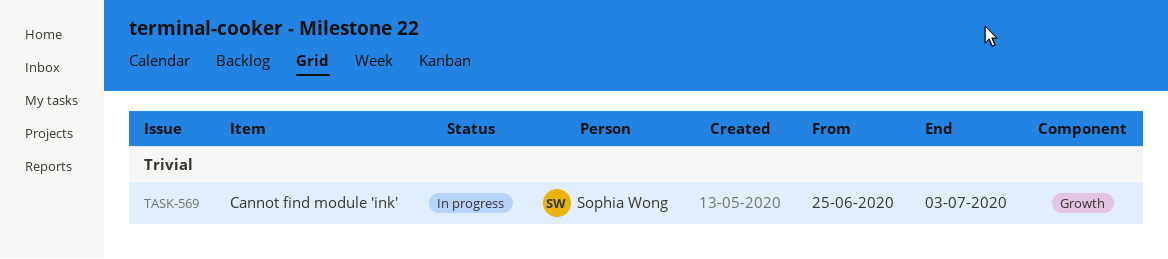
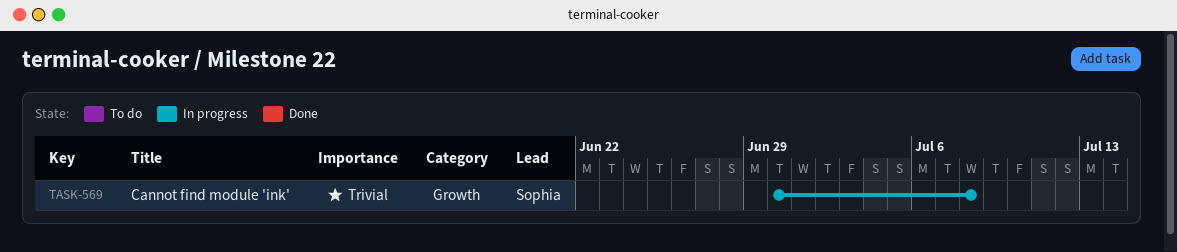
TASK-569, start: Jun 25 -> Jun 30
TASK-569, due: Jul 3 -> Jul 8

